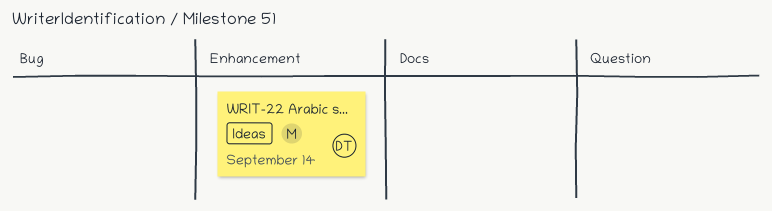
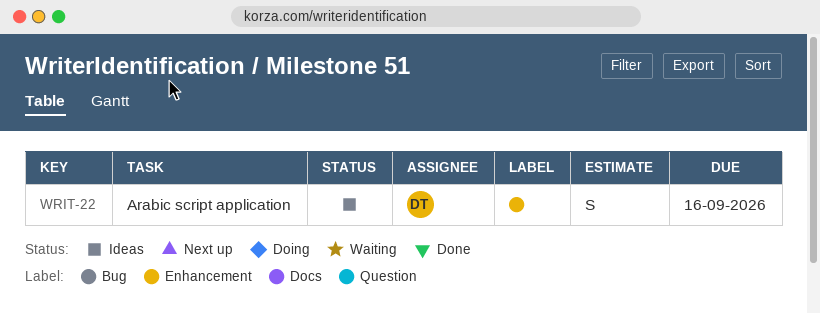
WRIT-22, estimate: M -> S
WRIT-22, due: Sep 14 -> Sep 16

